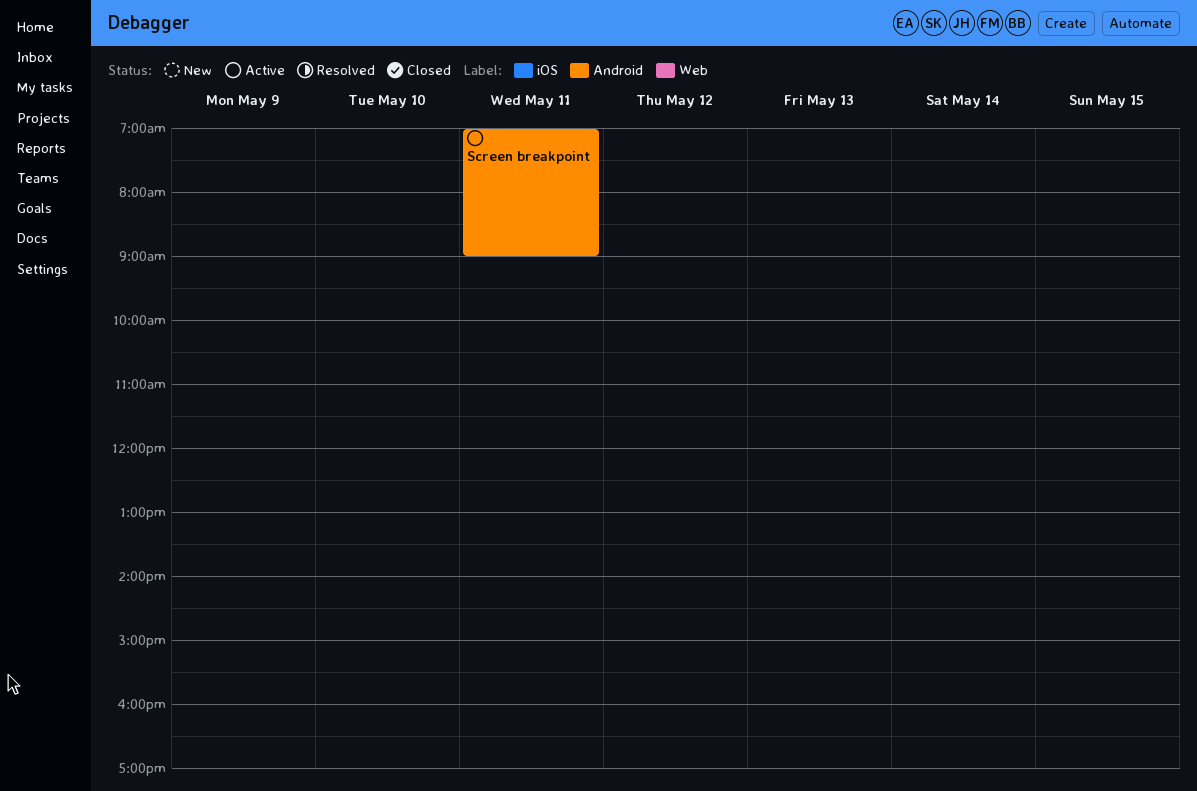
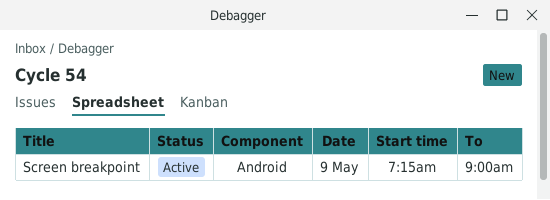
Screen breakpoint, day: May 11 -> May 9
Screen breakpoint, begins: 07:00 -> 07:15

